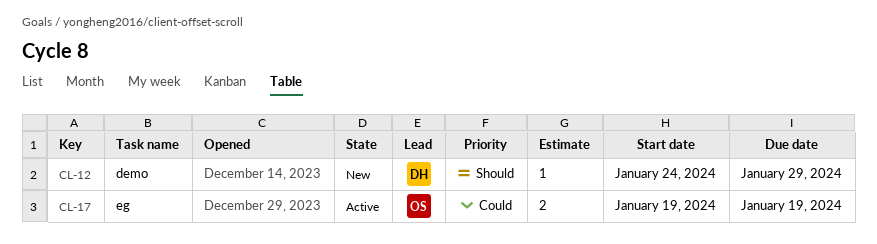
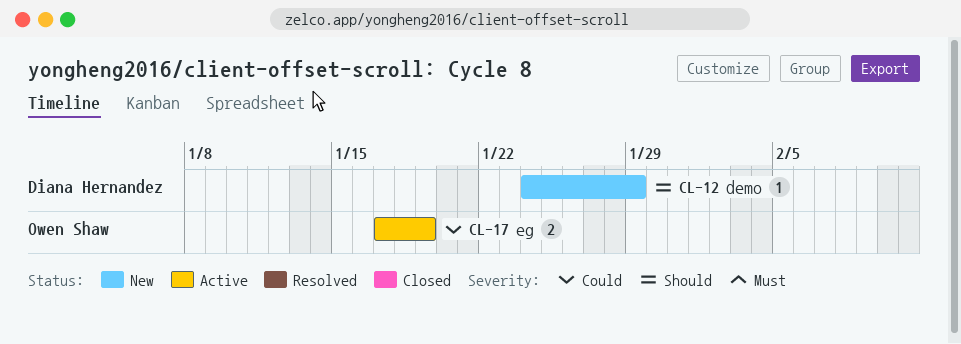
CL-17, start: Jan 19 -> Jan 17

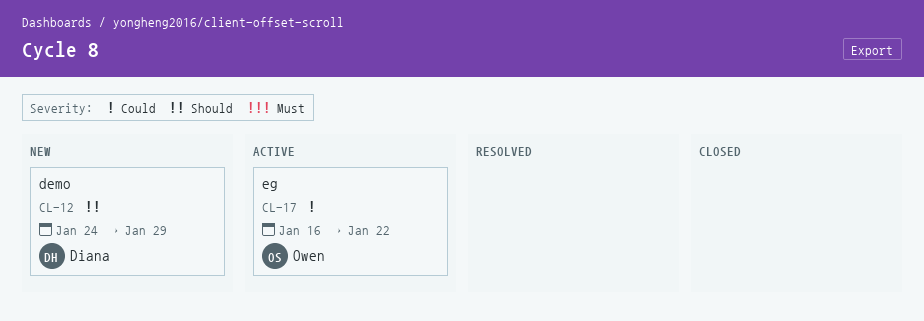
CL-17, start: Jan 17 -> Jan 16
CL-17, due: Jan 19 -> Jan 22

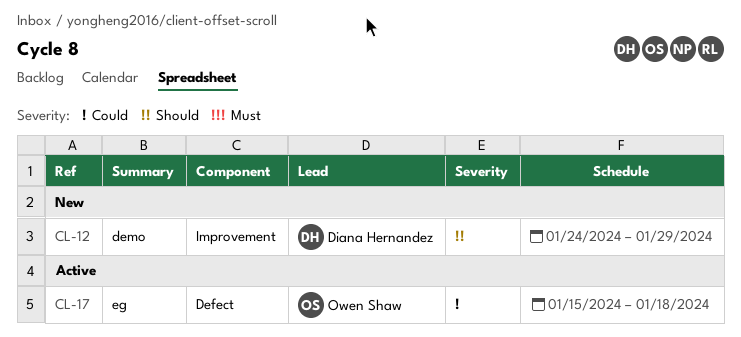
CL-17, start: Jan 16 -> Jan 15
CL-17, due: Jan 22 -> Jan 18

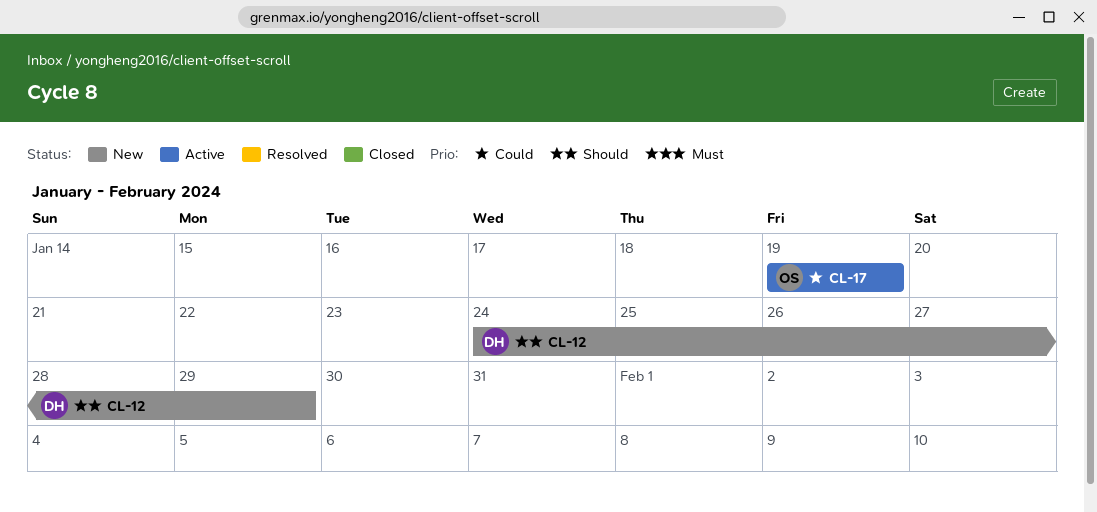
CL-17, start: Jan 15 -> Jan 19
CL-17, due: Jan 18 -> Jan 19

